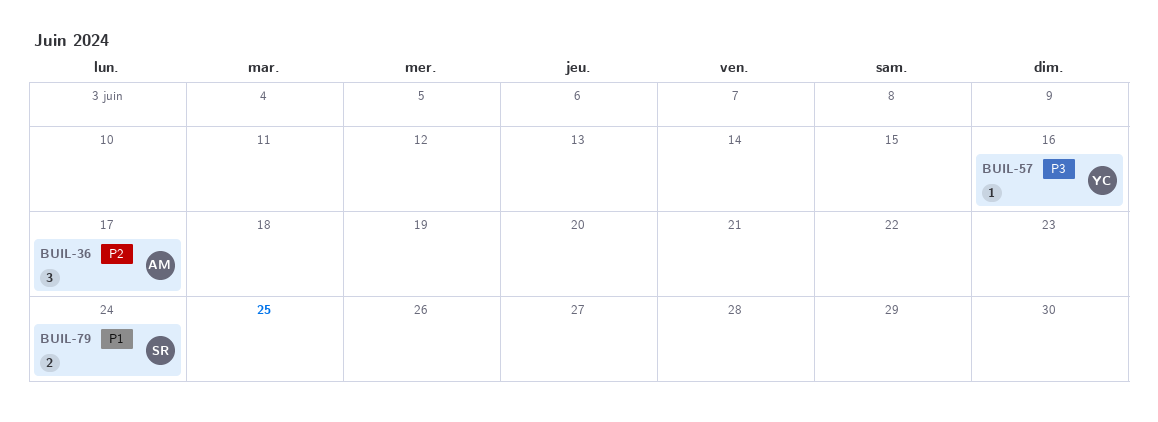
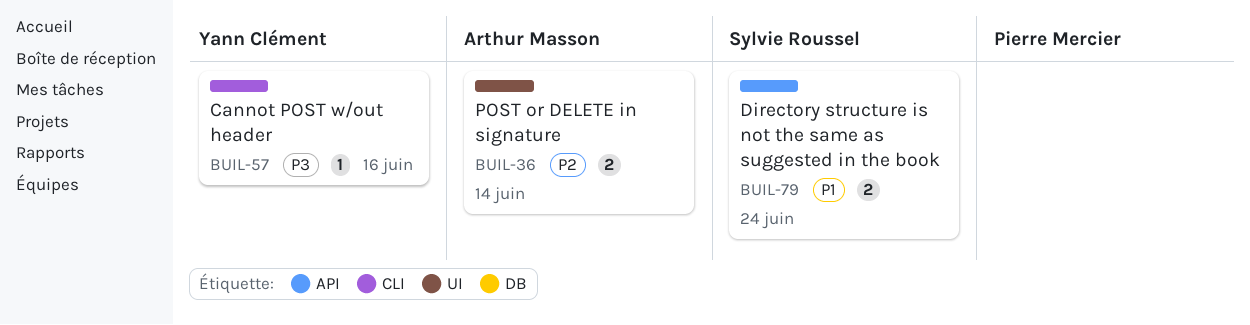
BUIL-36, estimate: 3 -> 2
BUIL-36, due: Jun 17 -> Jun 14

